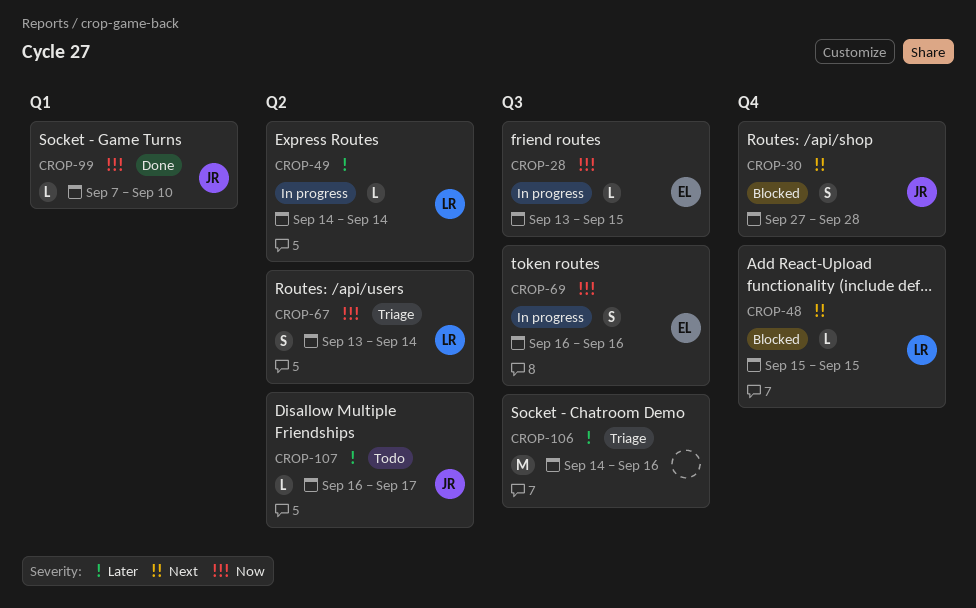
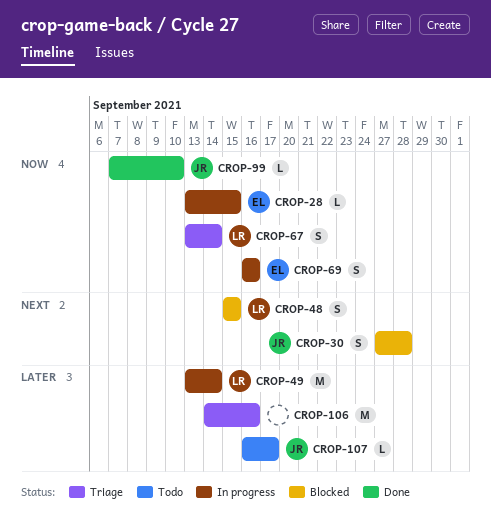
CROP-48, estimate: L -> S
CROP-49, estimate: L -> M
CROP-49, start: Sep 14 -> Sep 13

